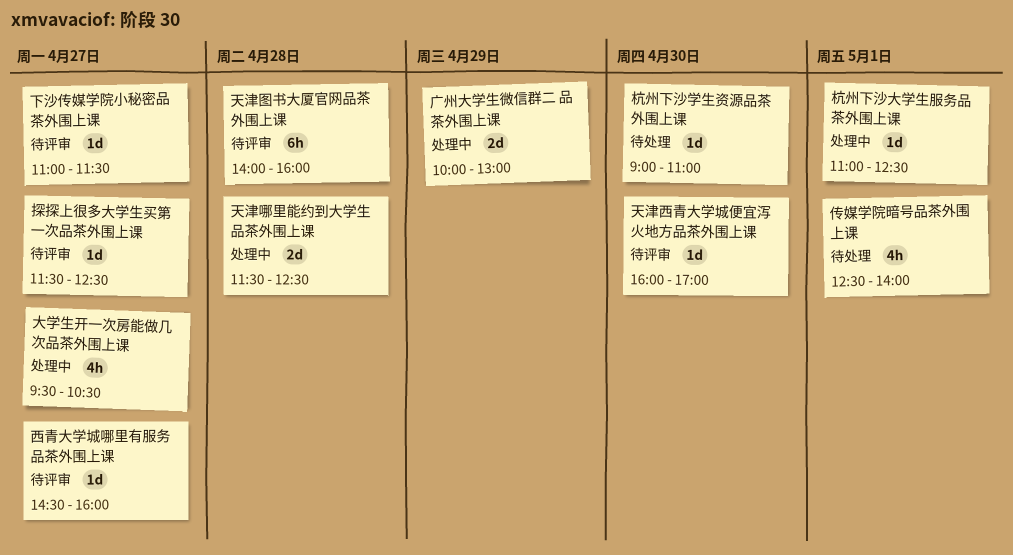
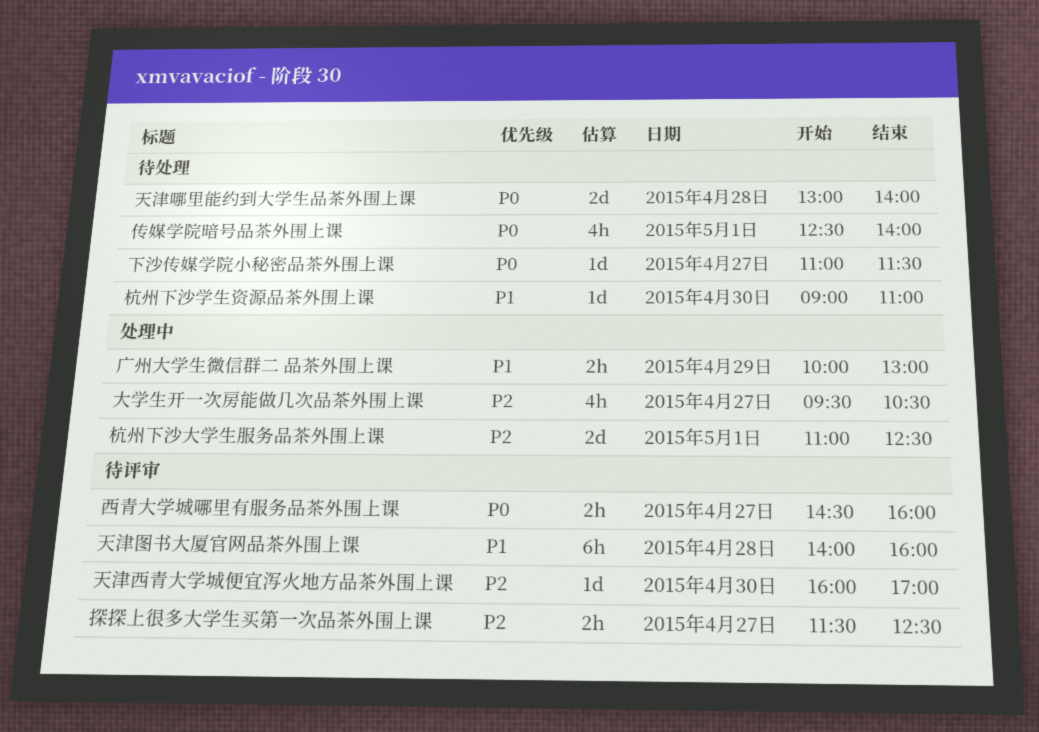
下沙传媒学院小秘密品茶外围上课, status: 待评审 -> 待处理
天津哪里能约到大学生品茶外围上课, status: 处理中 -> 待处理
天津哪里能约到大学生品茶外围上课, begins: 11:30 -> 13:00
天津哪里能约到大学生品茶外围上课, ends: 12:30 -> 14:00
广州大学生微信群二 品茶外围上课, estimate: 2d -> 2h
探探上很多大学生买第一次品茶外围上课, estimate: 1d -> 2h
杭州下沙大学生服务品茶外围上课, estimate: 1d -> 2d
西青大学城哪里有服务品茶外围上课, estimate: 1d -> 2h

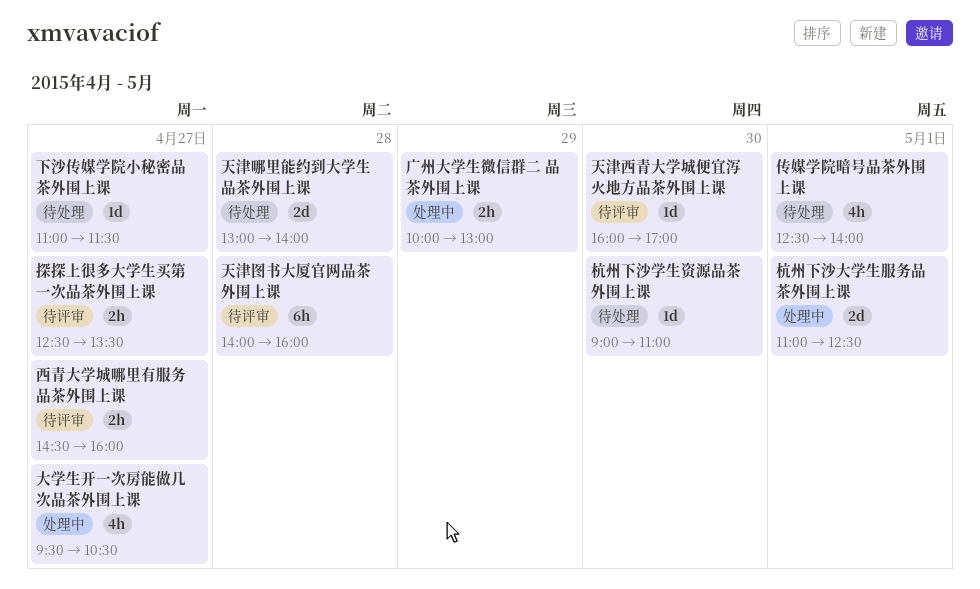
探探上很多大学生买第一次品茶外围上课, begins: 11:30 -> 12:30
探探上很多大学生买第一次品茶外围上课, ends: 12:30 -> 13:30

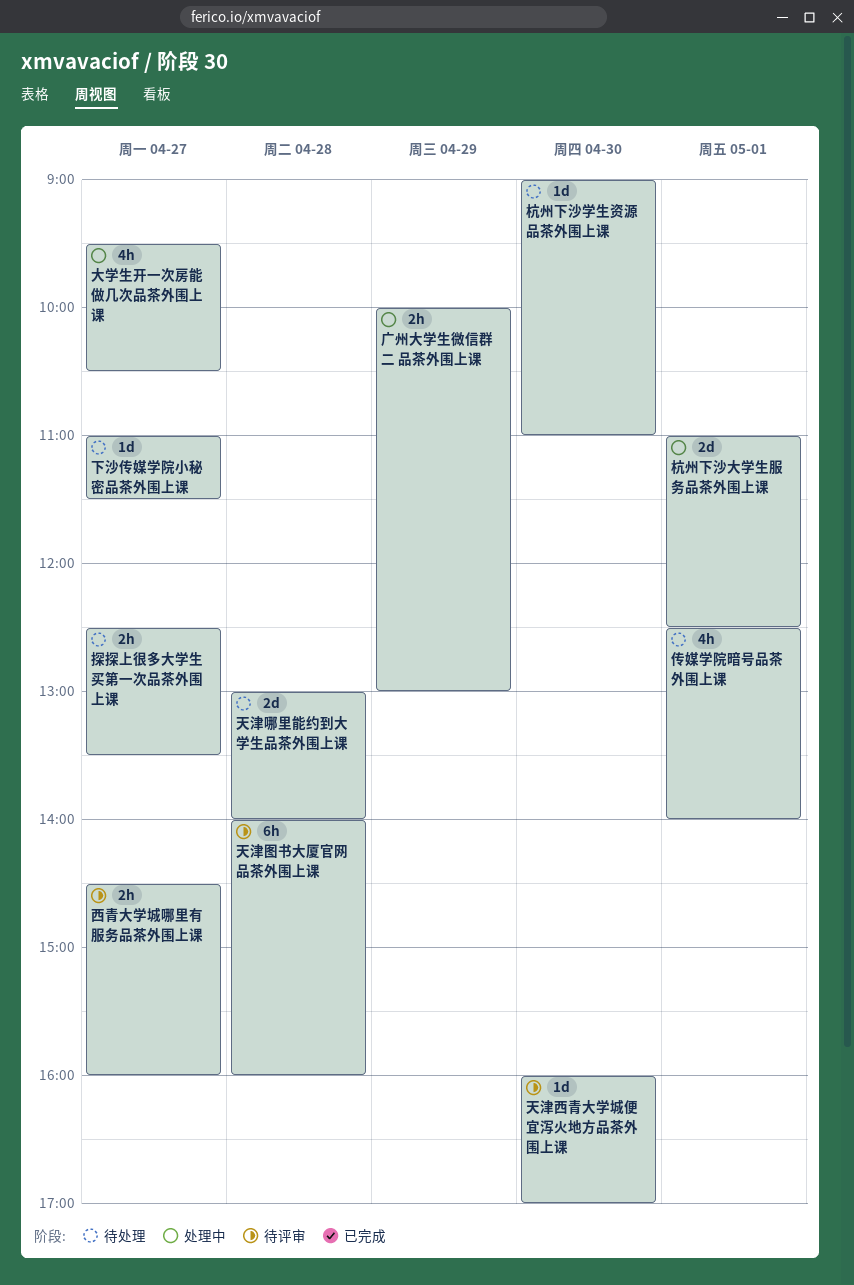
探探上很多大学生买第一次品茶外围上课, status: 待评审 -> 待处理

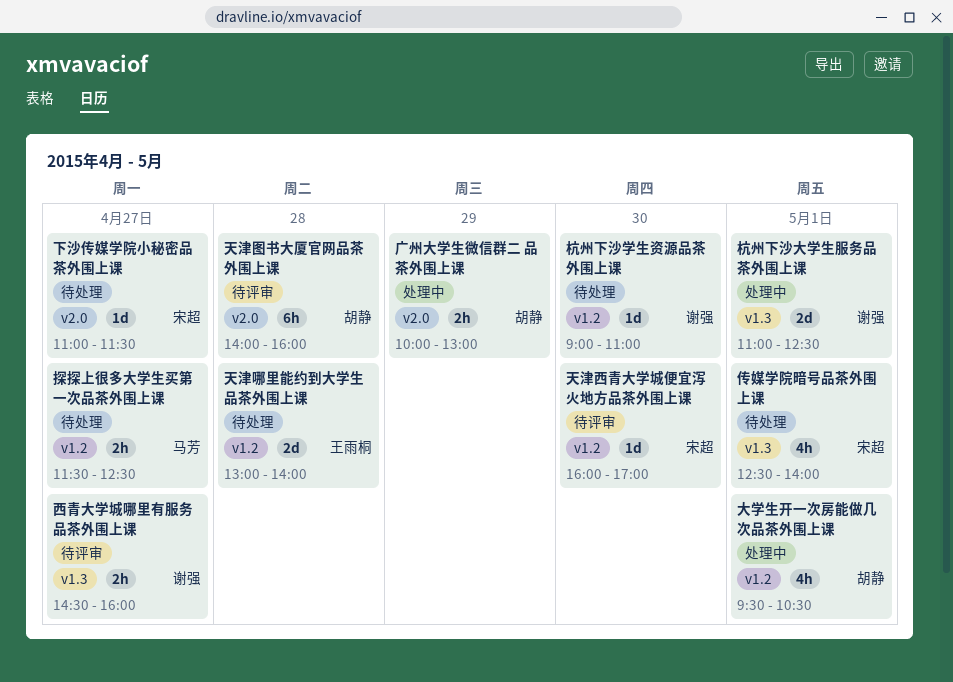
大学生开一次房能做几次品茶外围上课, day: Apr 27 -> May 1
探探上很多大学生买第一次品茶外围上课, begins: 12:30 -> 11:30
探探上很多大学生买第一次品茶外围上课, ends: 13:30 -> 12:30

